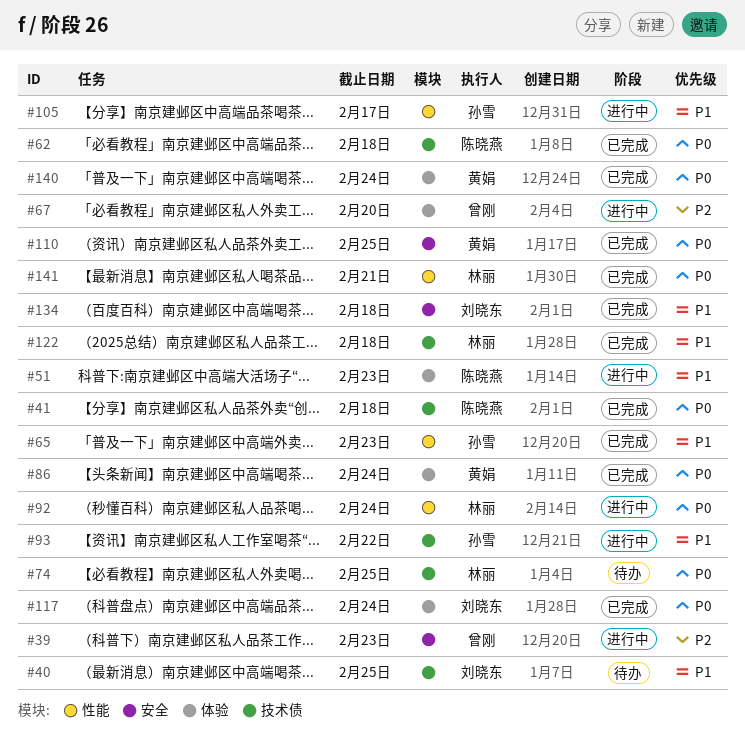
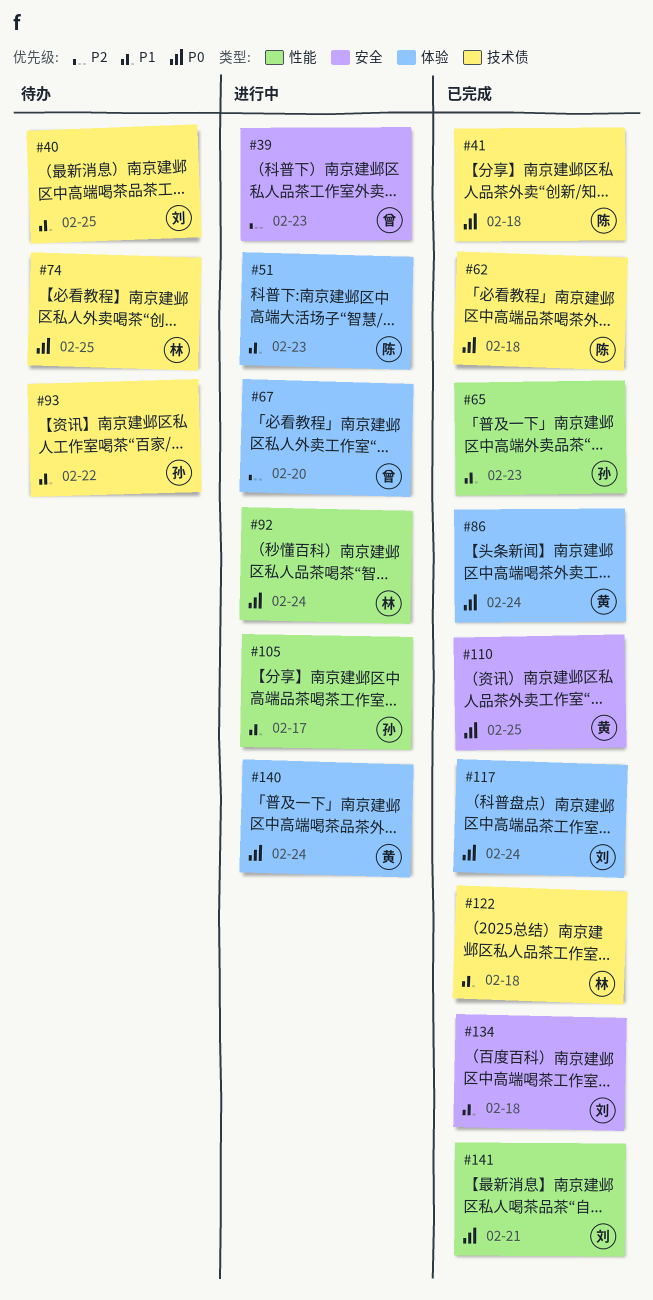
#93, status: 进行中 -> 待办
#140, status: 已完成 -> 进行中
#141, owner: 林丽 -> 刘晓东

